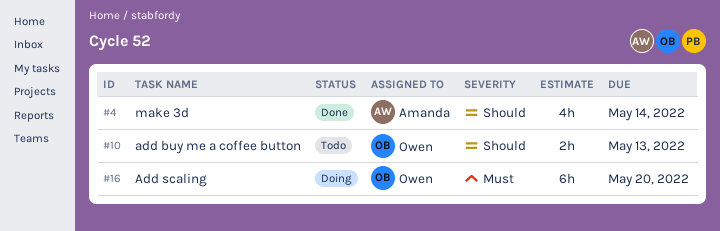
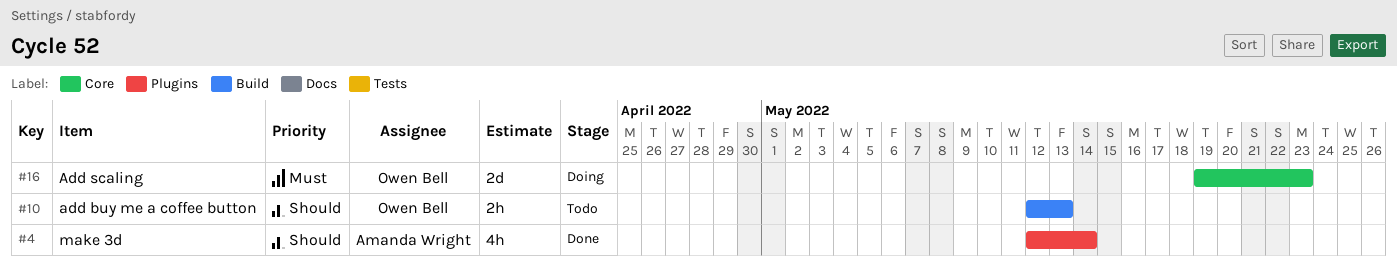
#16, estimate: 6h -> 2d
#16, due: May 20 -> May 23

